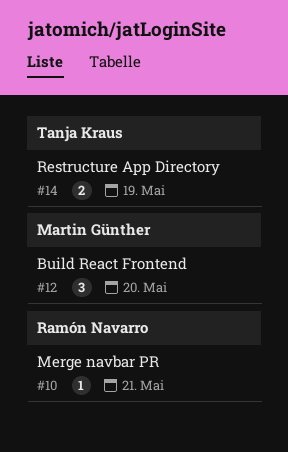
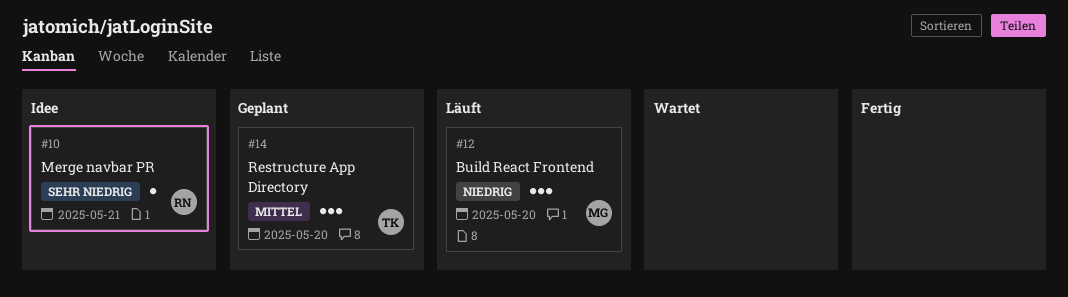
#14, estimate: 2 -> 3
#14, due: May 19 -> May 20

